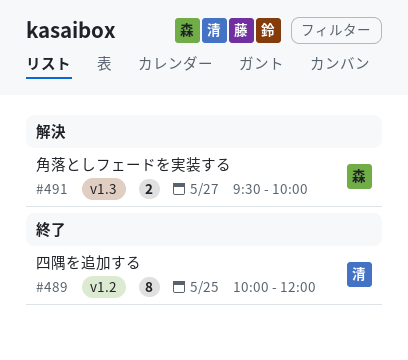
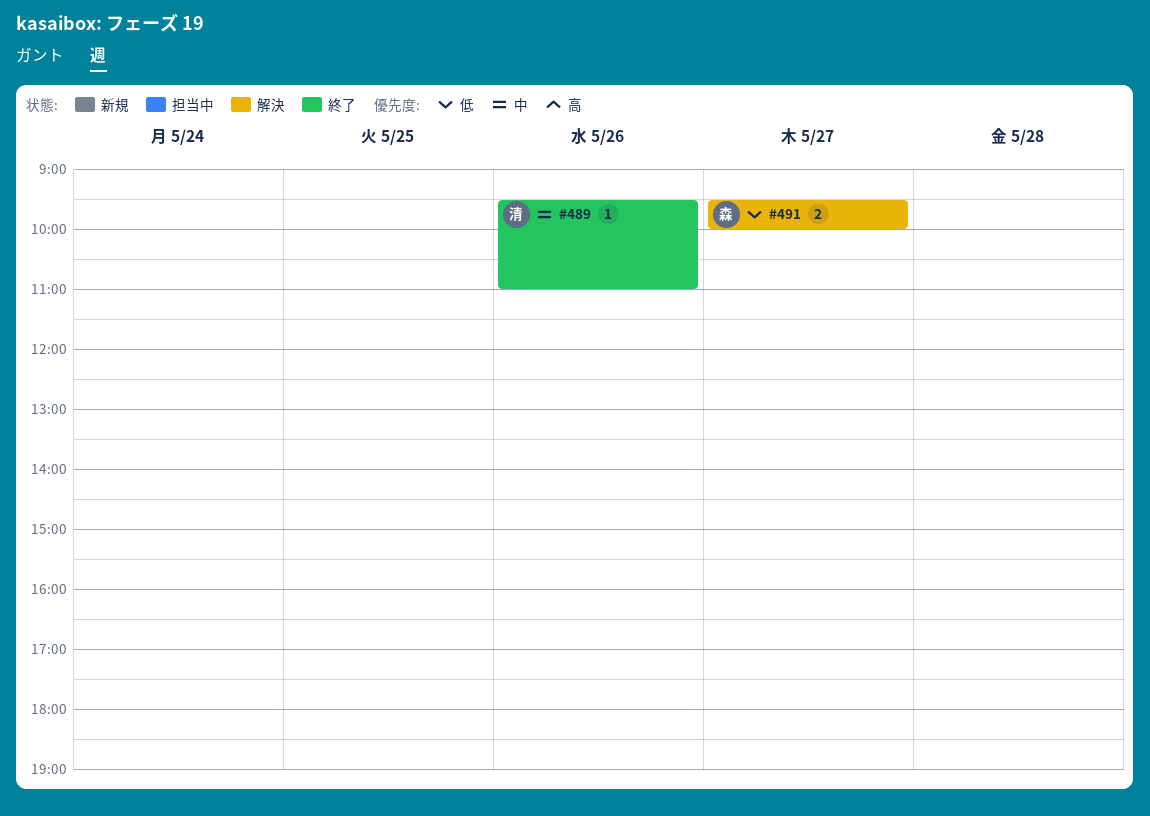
#489, estimate: 8 -> 1
#489, day: May 25 -> May 26
#489, begins: 10:00 -> 09:30
#489, ends: 12:00 -> 11:00

